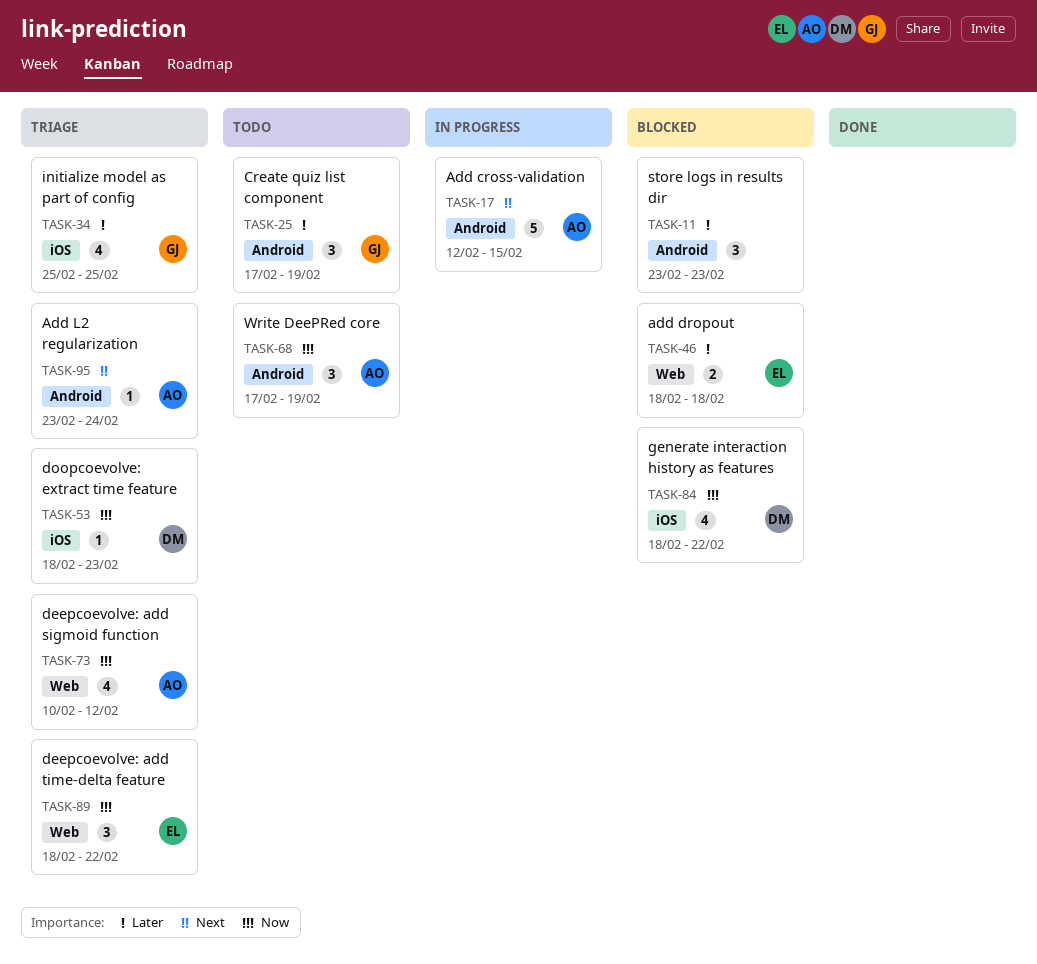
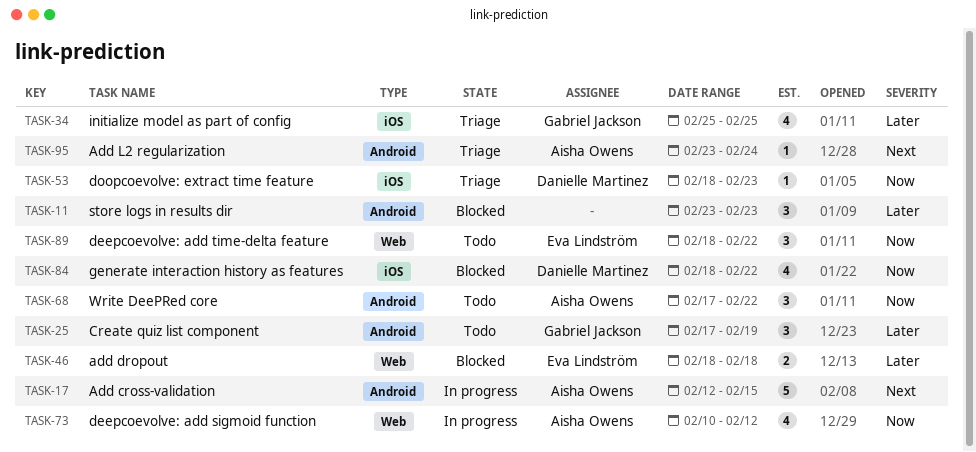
TASK-68, due: Feb 19 -> Feb 22
TASK-73, status: Triage -> In progress
TASK-89, status: Triage -> Todo

